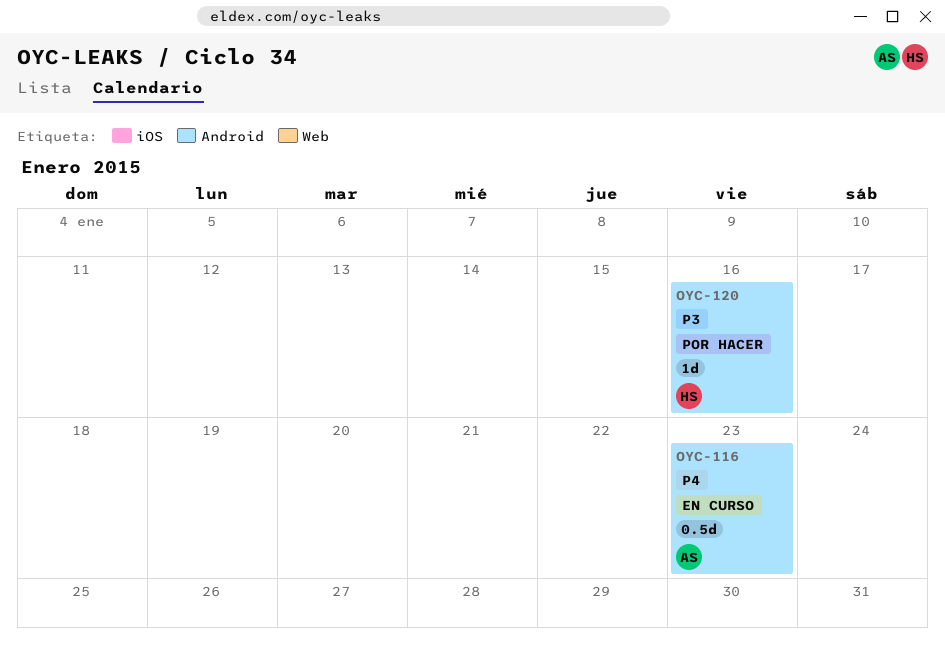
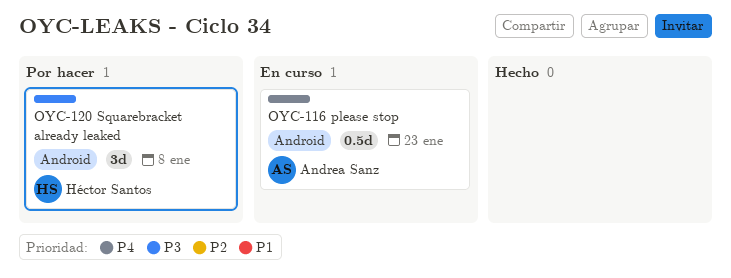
OYC-120, estimate: 1d -> 3d
OYC-120, due: Jan 16 -> Jan 8

